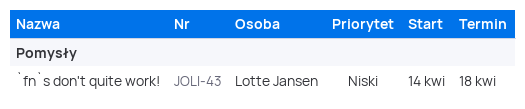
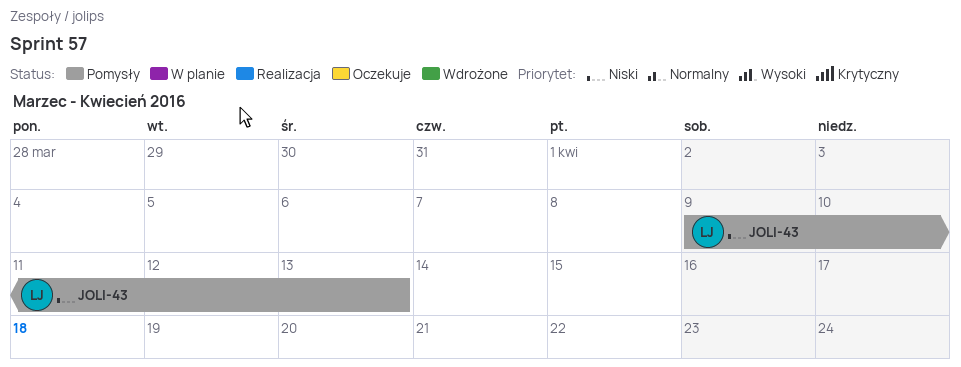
JOLI-43, start: Apr 14 -> Apr 9
JOLI-43, due: Apr 18 -> Apr 13

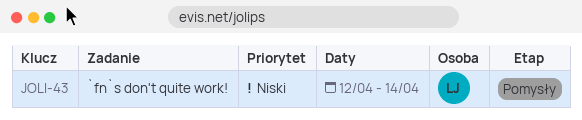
JOLI-43, start: Apr 9 -> Apr 12
JOLI-43, due: Apr 13 -> Apr 14

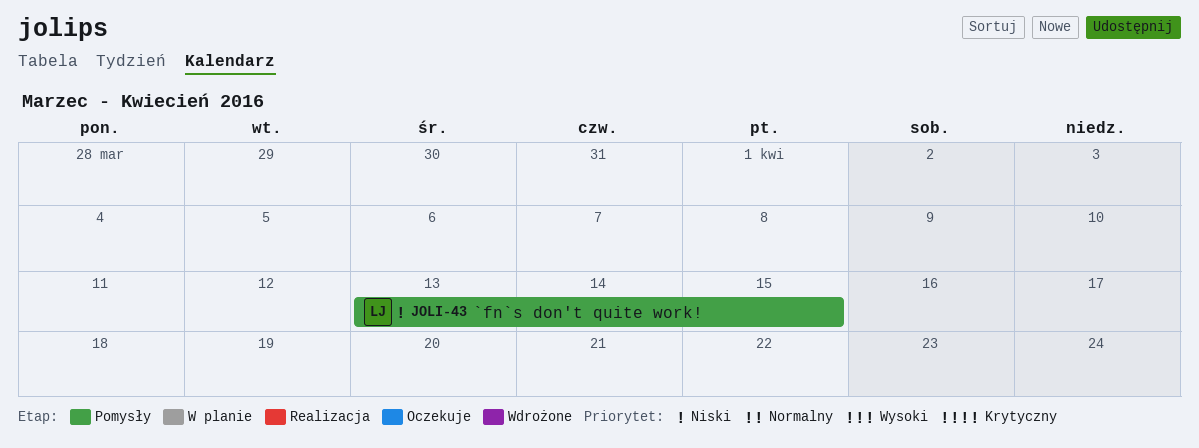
JOLI-43, start: Apr 12 -> Apr 13
JOLI-43, due: Apr 14 -> Apr 15

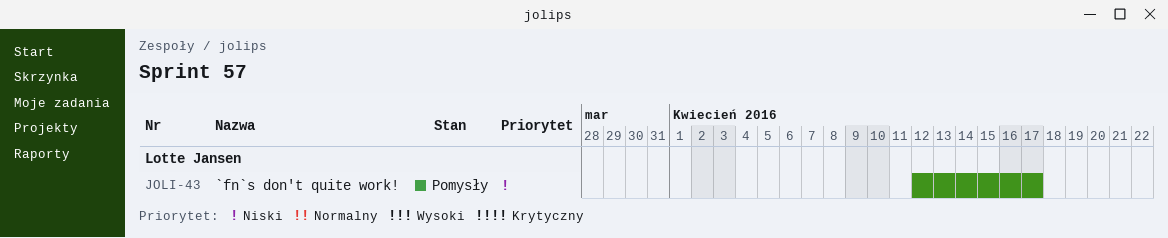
JOLI-43, start: Apr 13 -> Apr 12
JOLI-43, due: Apr 15 -> Apr 17

